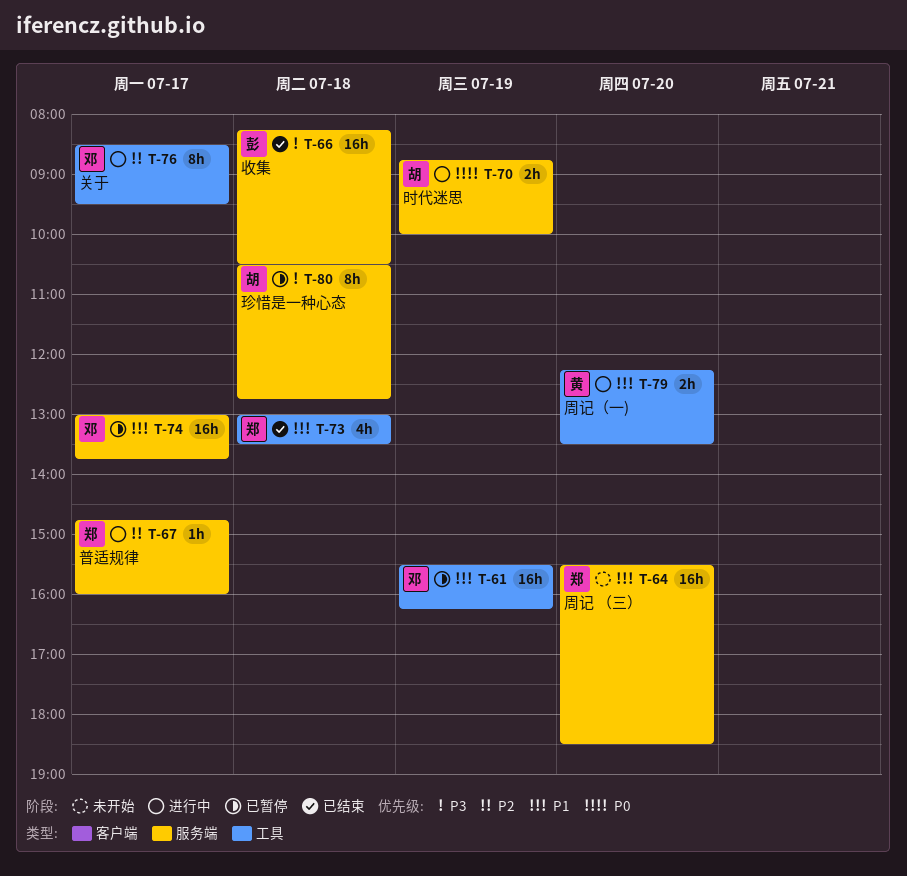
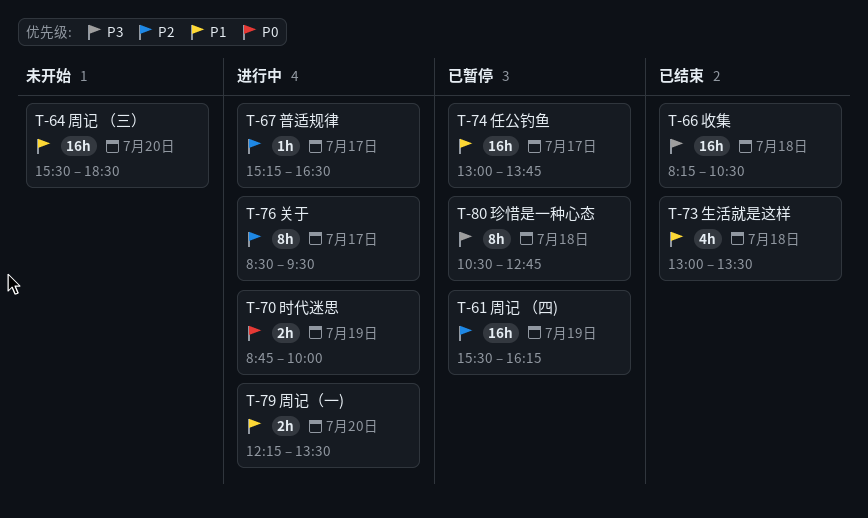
T-61, priority: P1 -> P2
T-67, begins: 14:45 -> 15:15
T-67, ends: 16:00 -> 16:30

